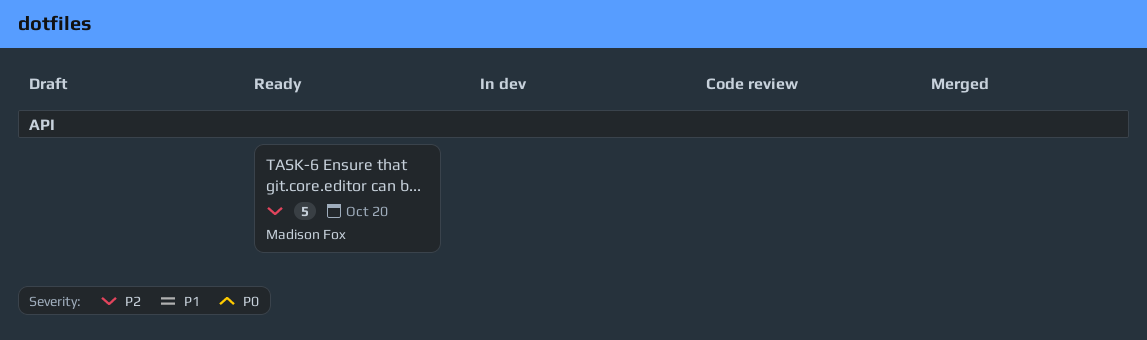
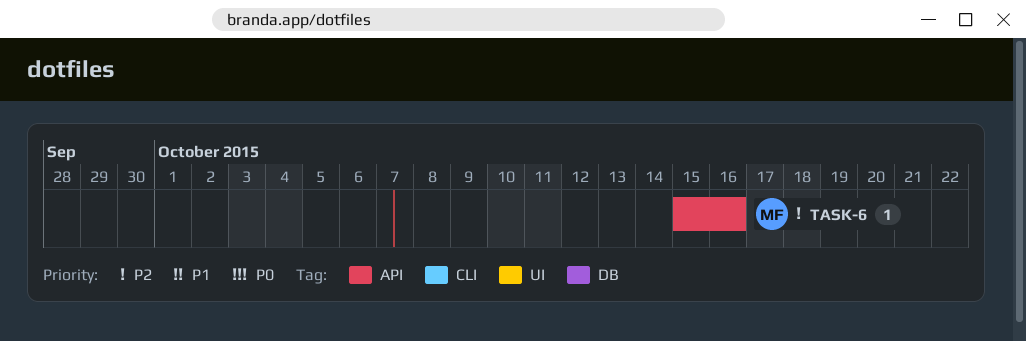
TASK-6, estimate: 5 -> 1
TASK-6, due: Oct 20 -> Oct 16

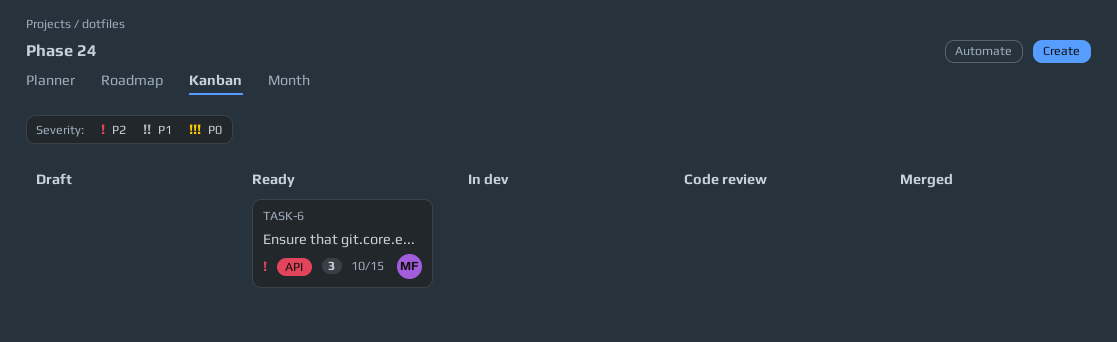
TASK-6, estimate: 1 -> 3
TASK-6, due: Oct 16 -> Oct 15

